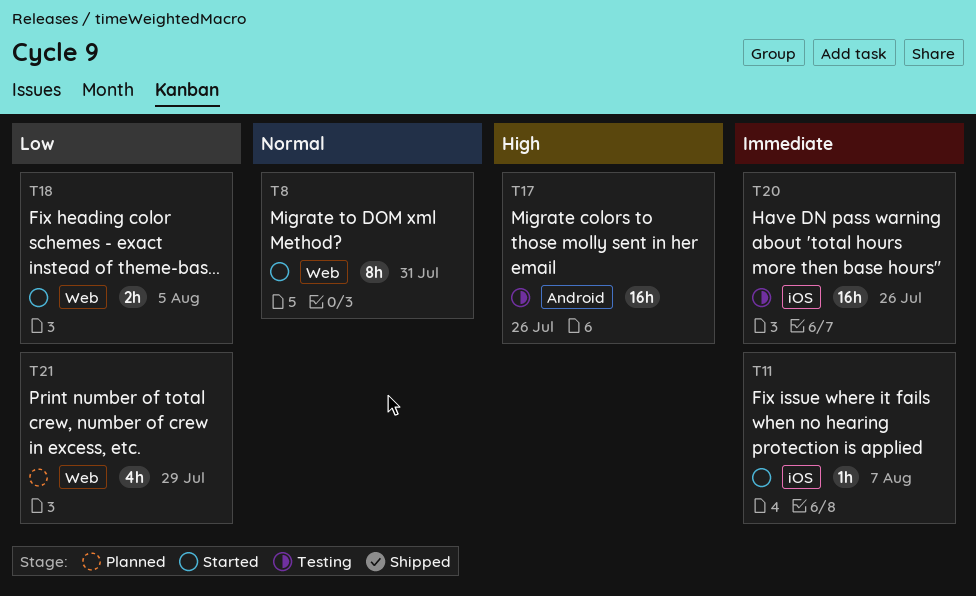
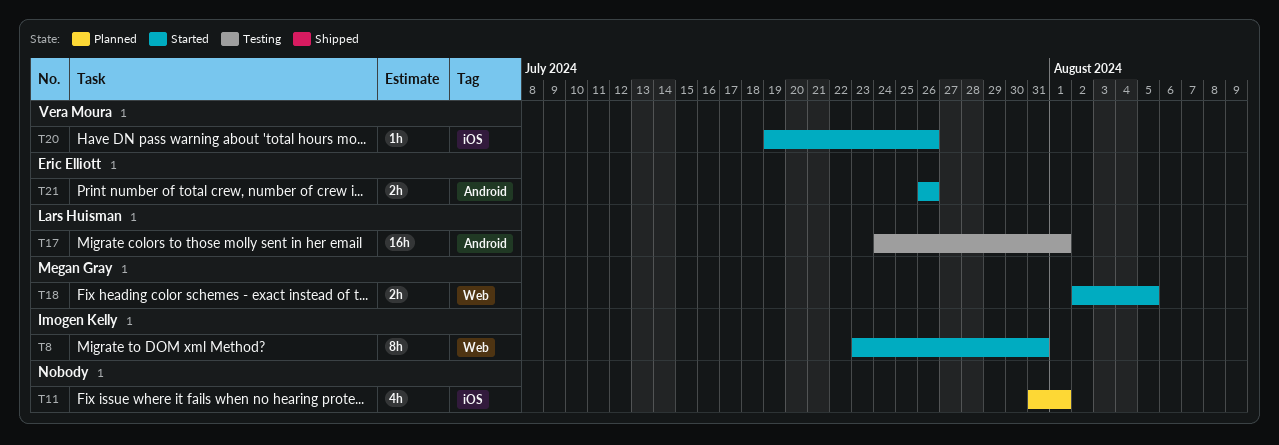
T11, status: Started -> Planned
T11, estimate: 1h -> 4h
T11, due: Aug 7 -> Aug 1
T17, due: Jul 26 -> Aug 1
T20, status: Testing -> Started
T20, estimate: 16h -> 1h
T21, status: Planned -> Started
T21, label: Web -> Android
T21, estimate: 4h -> 2h
T21, due: Jul 29 -> Jul 26

